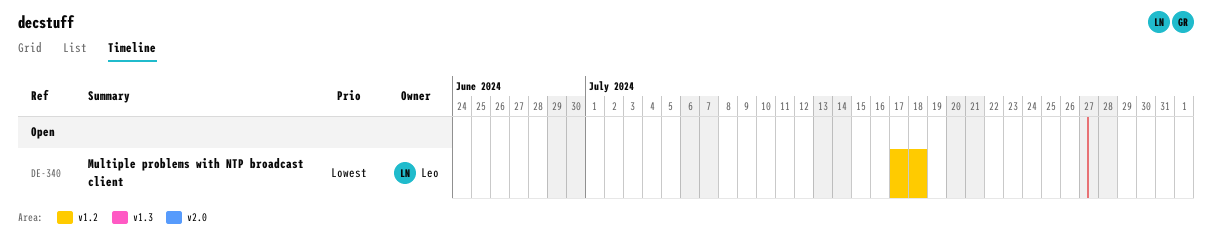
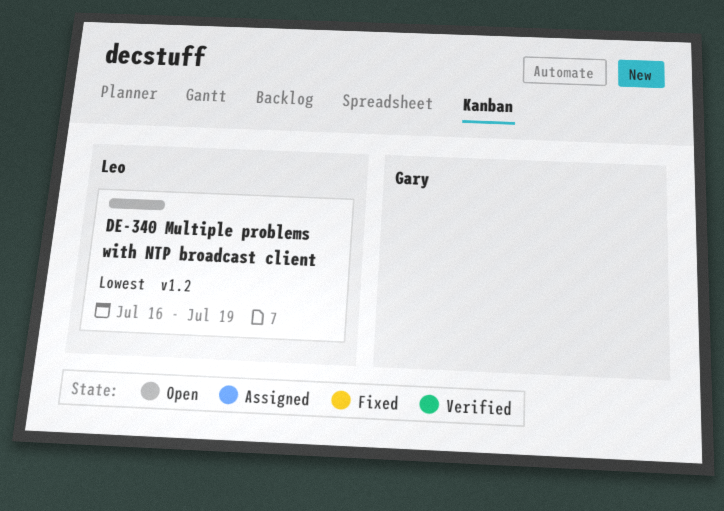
DE-340, start: Jul 17 -> Jul 16
DE-340, due: Jul 18 -> Jul 19

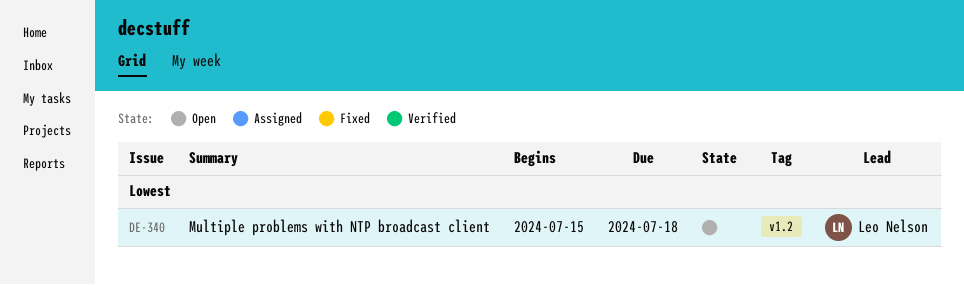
DE-340, start: Jul 16 -> Jul 15
DE-340, due: Jul 19 -> Jul 18

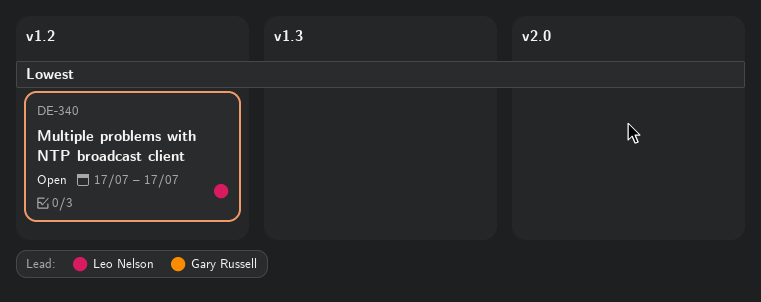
DE-340, start: Jul 15 -> Jul 17
DE-340, due: Jul 18 -> Jul 17

